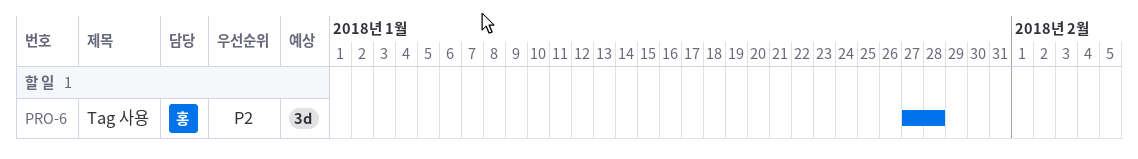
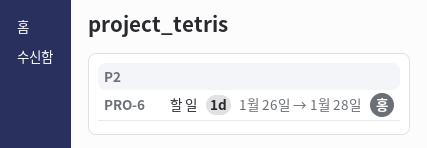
PRO-6, estimate: 3d -> 1d
PRO-6, start: Jan 27 -> Jan 26

